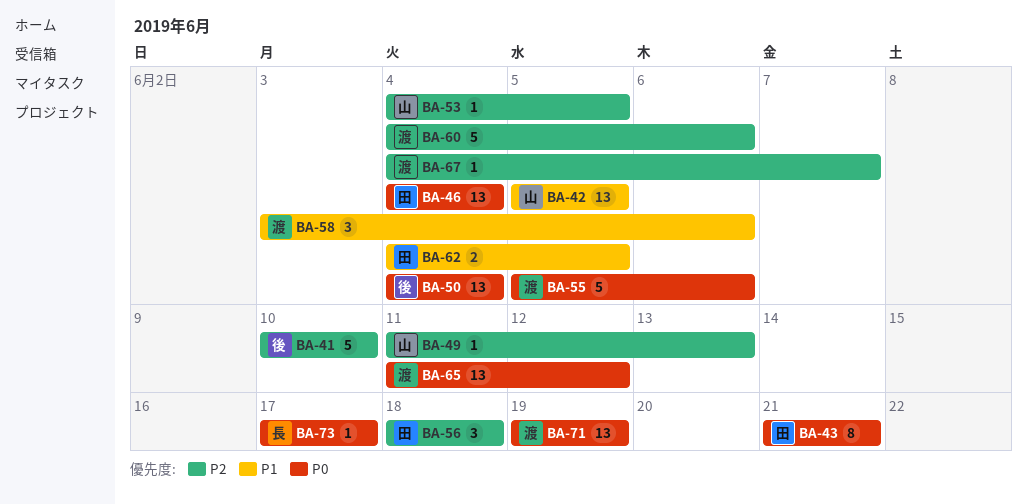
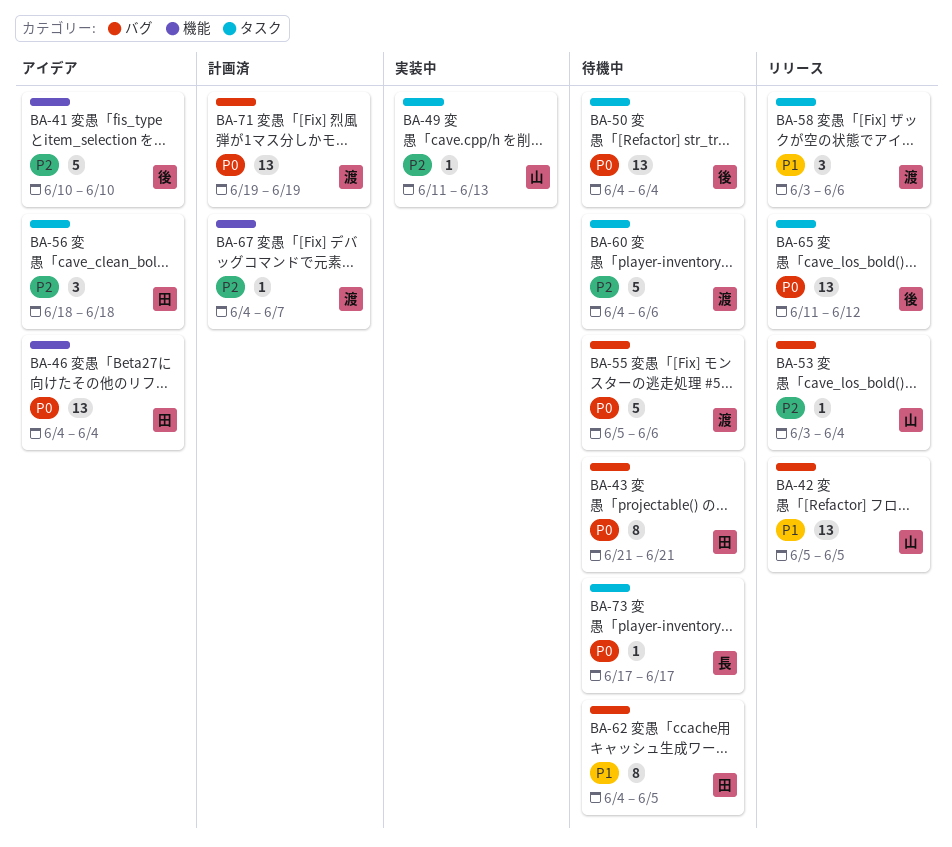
BA-53, start: Jun 4 -> Jun 3
BA-53, due: Jun 5 -> Jun 4
BA-62, estimate: 2 -> 8
BA-65, owner: 渡 -> 後

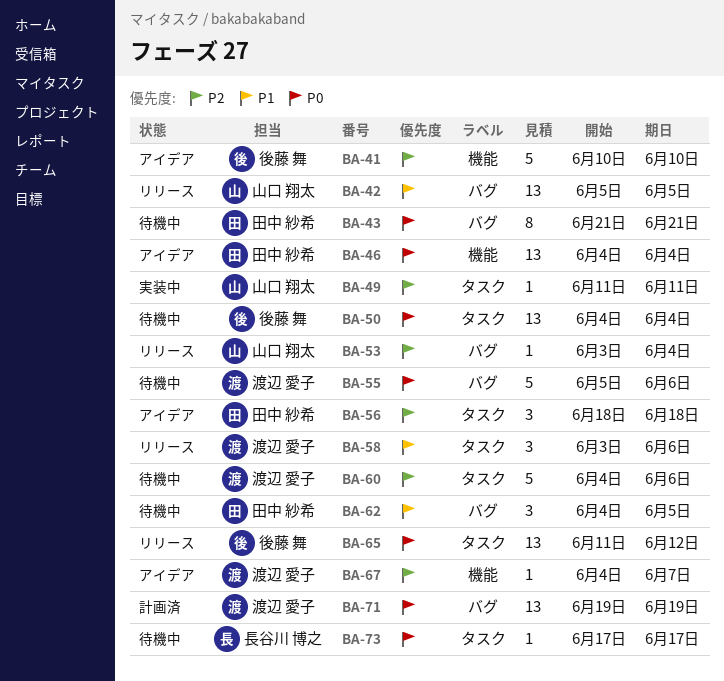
BA-49, due: Jun 13 -> Jun 11
BA-62, estimate: 8 -> 3
BA-67, status: 計画済 -> アイデア

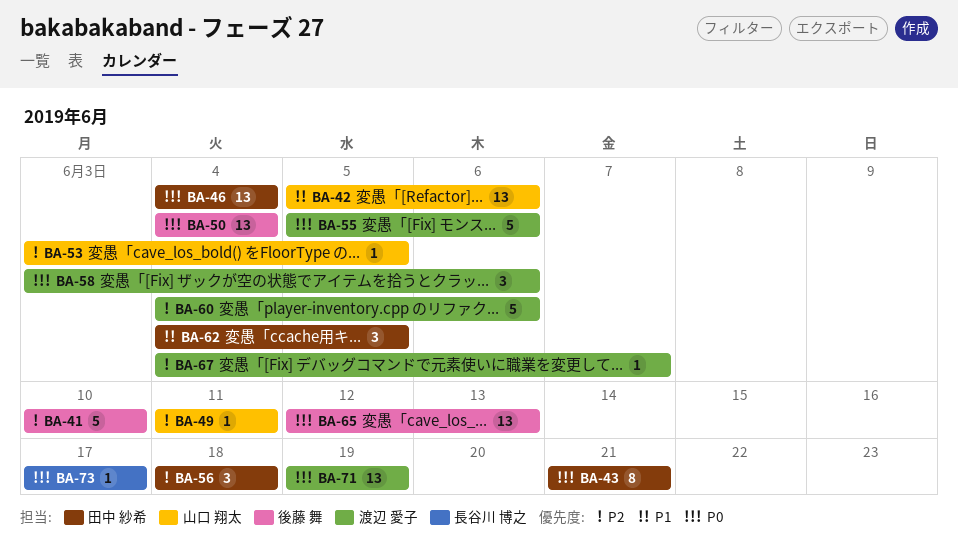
BA-42, due: Jun 5 -> Jun 6
BA-53, due: Jun 4 -> Jun 5
BA-58, priority: P1 -> P0
BA-65, start: Jun 11 -> Jun 12
BA-65, due: Jun 12 -> Jun 13

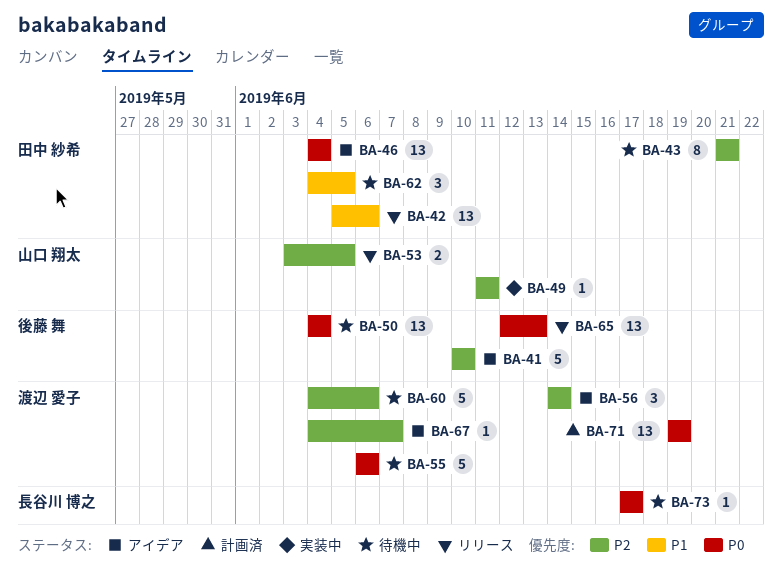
BA-42, owner: 山口 翔太 -> 田中 紗希
BA-43, priority: P0 -> P2
BA-53, estimate: 1 -> 2
BA-55, start: Jun 5 -> Jun 6
BA-56, owner: 田中 紗希 -> 渡辺 愛子
BA-56, start: Jun 18 -> Jun 14
BA-56, due: Jun 18 -> Jun 14
BA-58: present -> none

